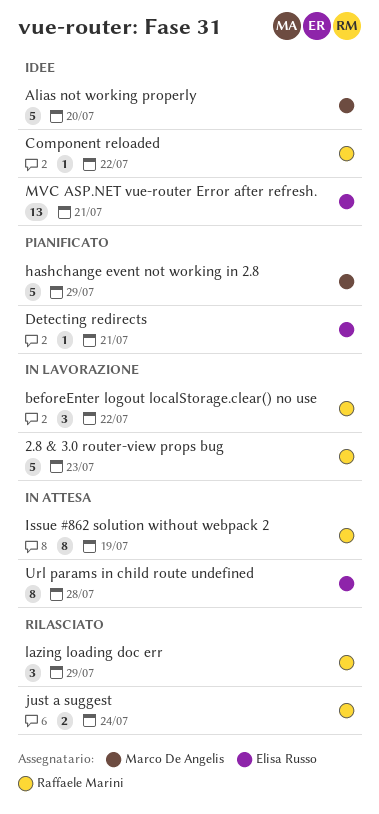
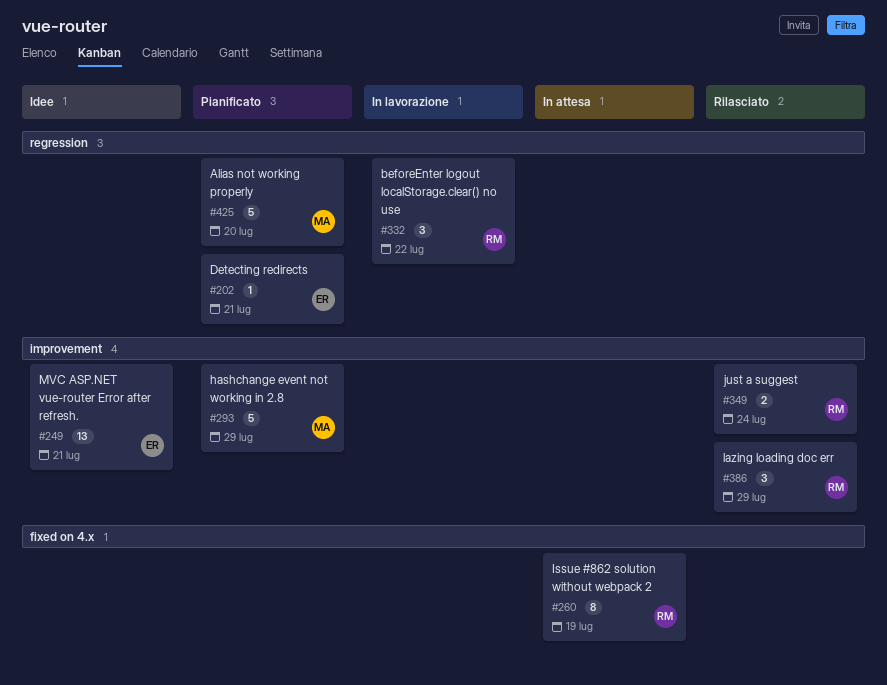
2.8 & 3.0 router-view props bug: present -> none
Alias not working properly, status: Idee -> Pianificato
Component reloaded: present -> none
Url params in child route undefined: present -> none

